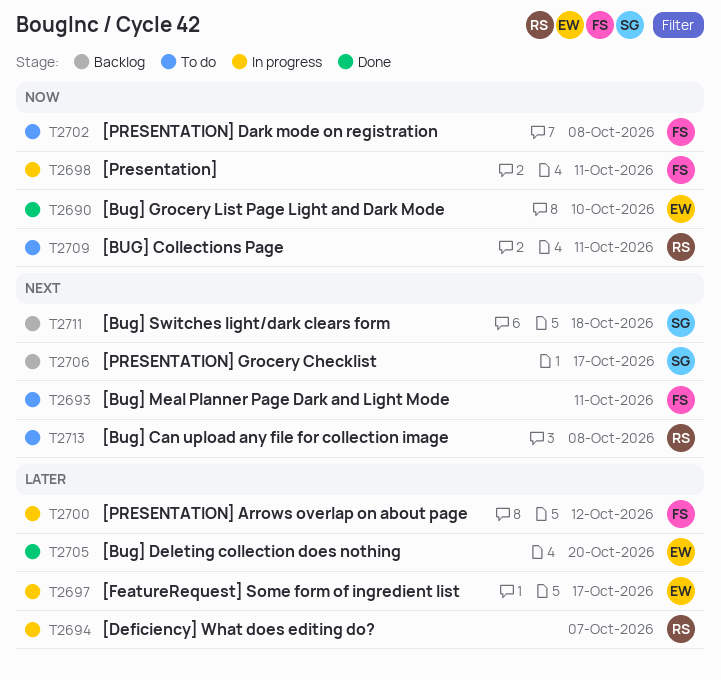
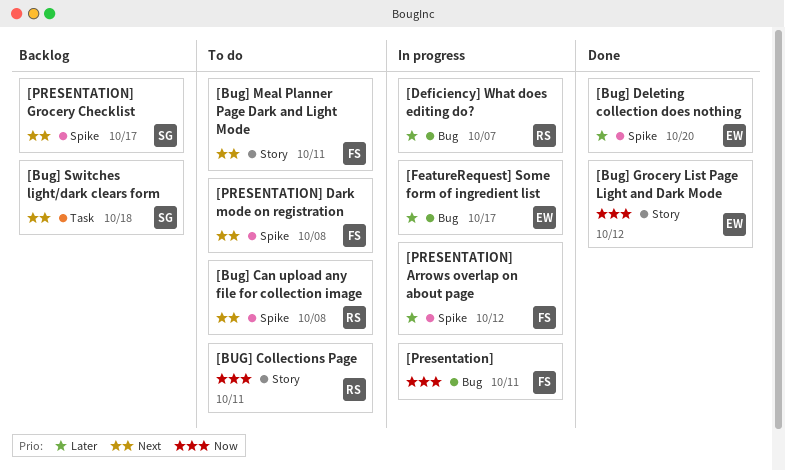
[Bug] Grocery List Page Light and Dark Mode, due: Oct 10 -> Oct 12
[PRESENTATION] Dark mode on registration, priority: Now -> Next

